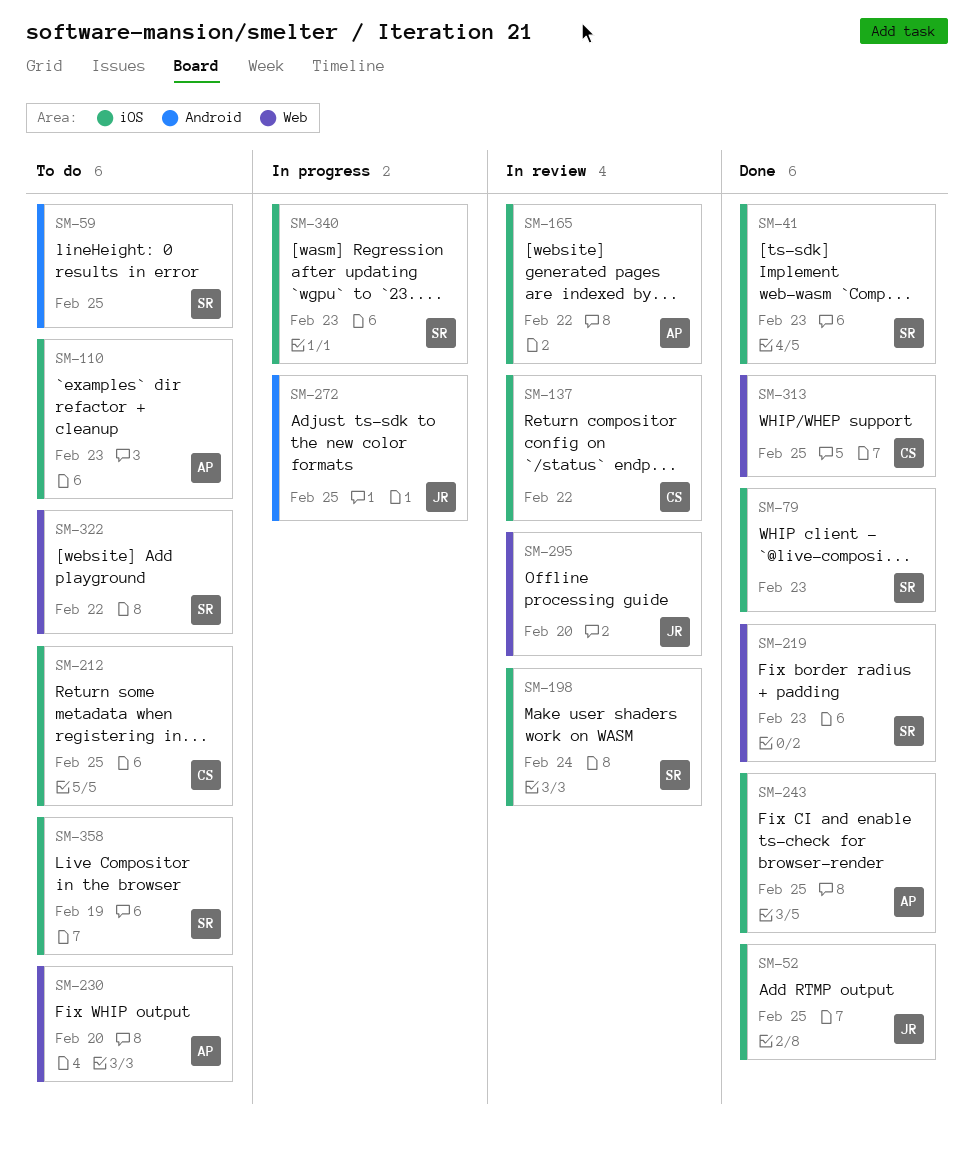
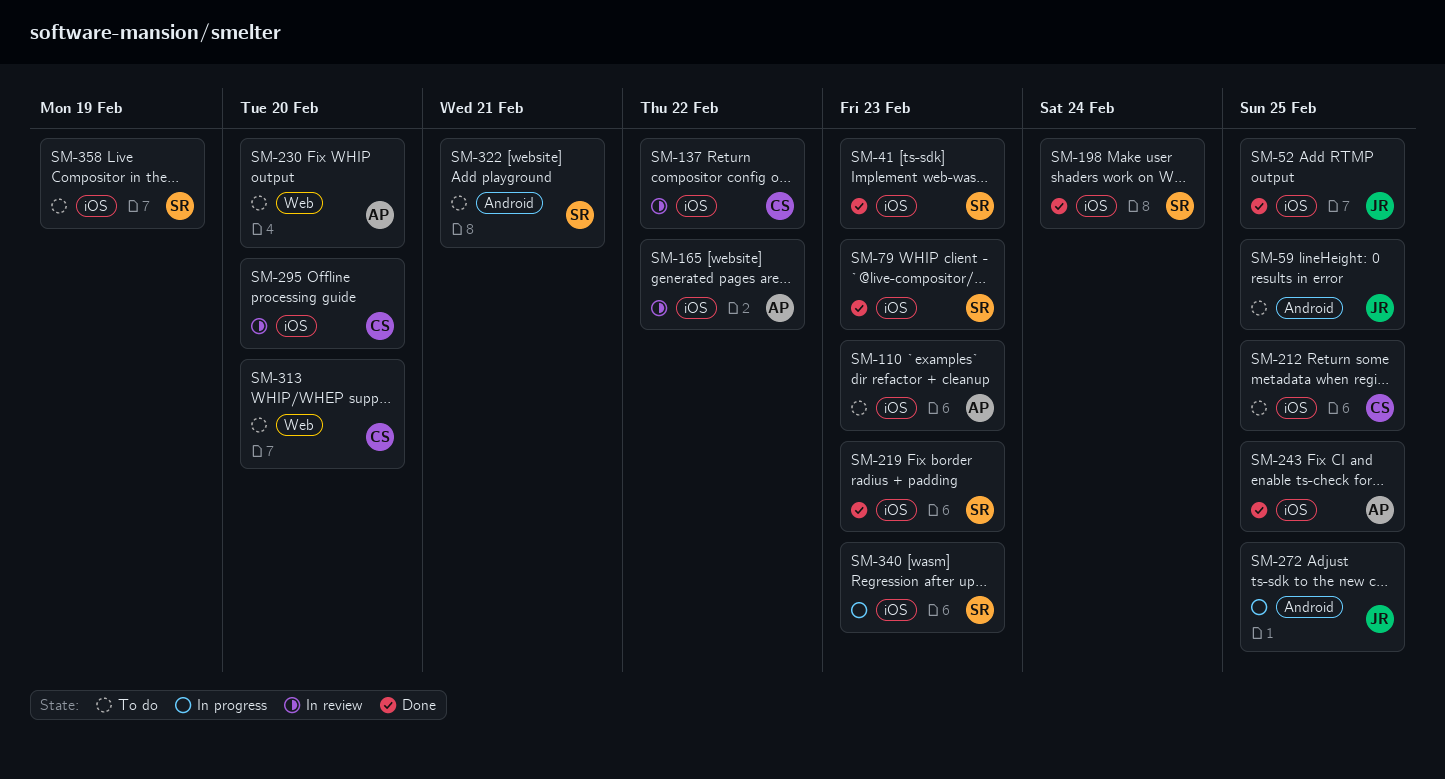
SM-59, owner: SR -> JR
SM-198, status: In review -> Done
SM-219, label: Web -> iOS
SM-295, owner: JR -> CS
SM-295, label: Web -> iOS
SM-313, status: Done -> To do
SM-313, due: Feb 25 -> Feb 20
SM-322, label: Web -> Android
SM-322, due: Feb 22 -> Feb 21

